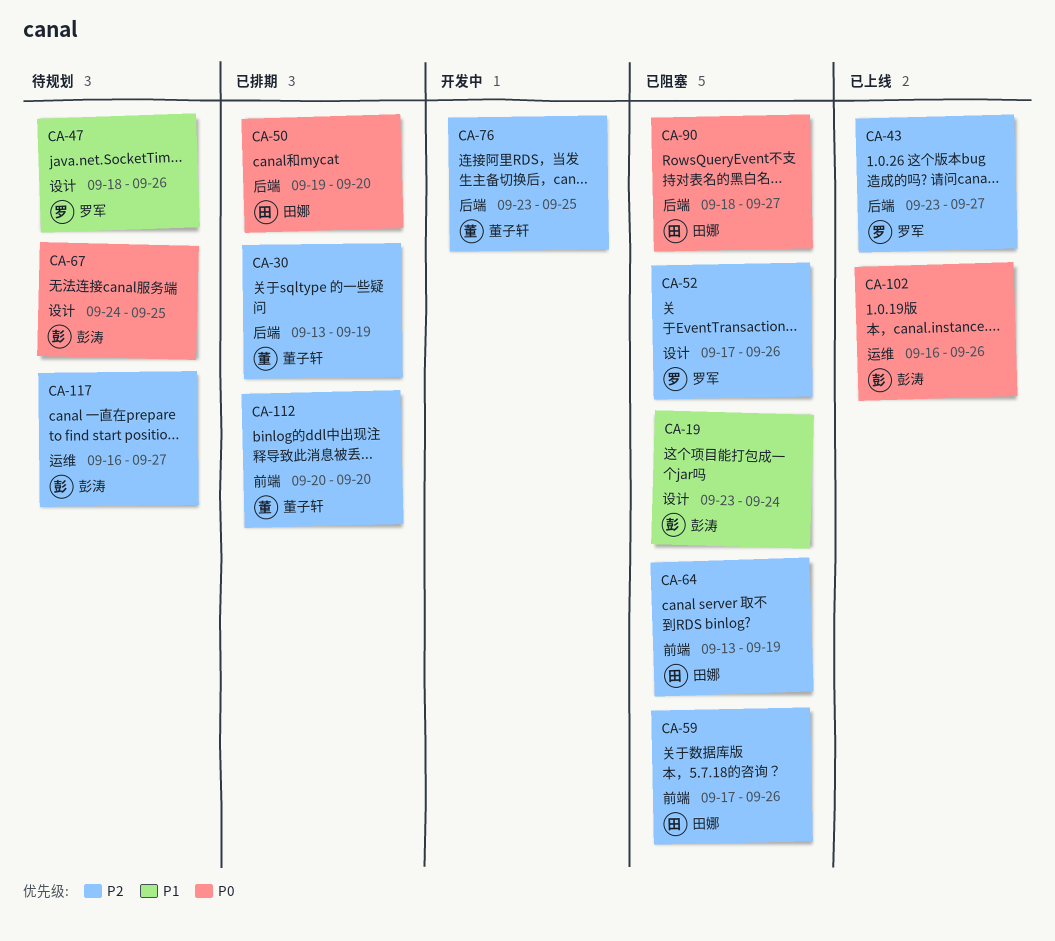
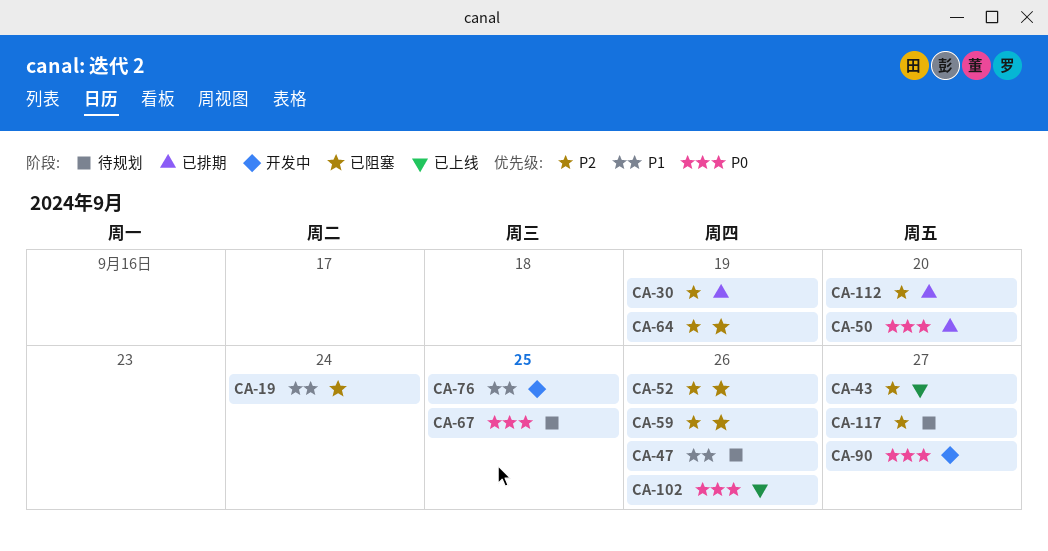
CA-76, priority: P2 -> P1
CA-90, status: 已阻塞 -> 开发中

